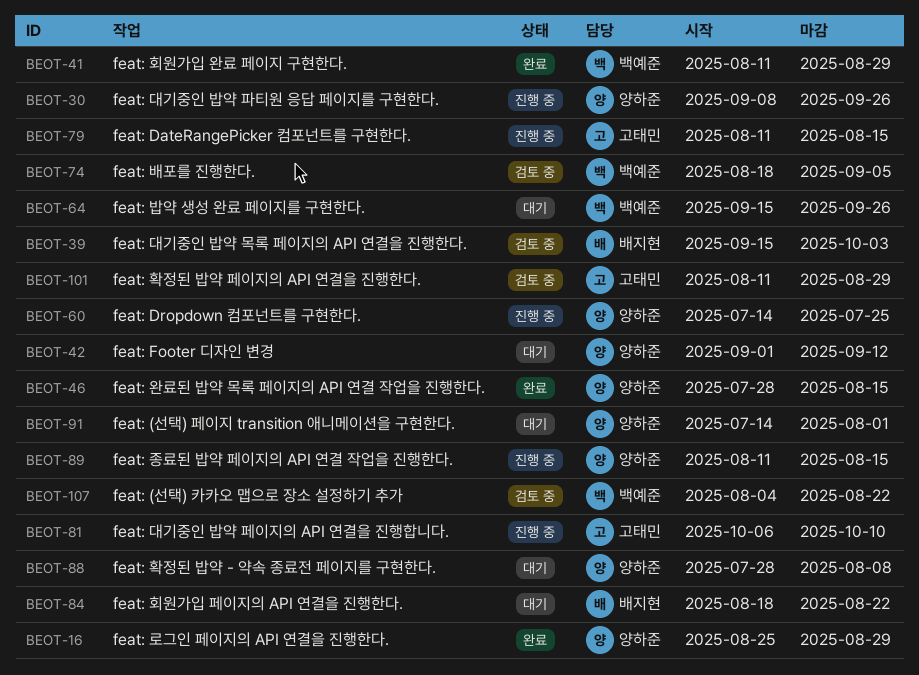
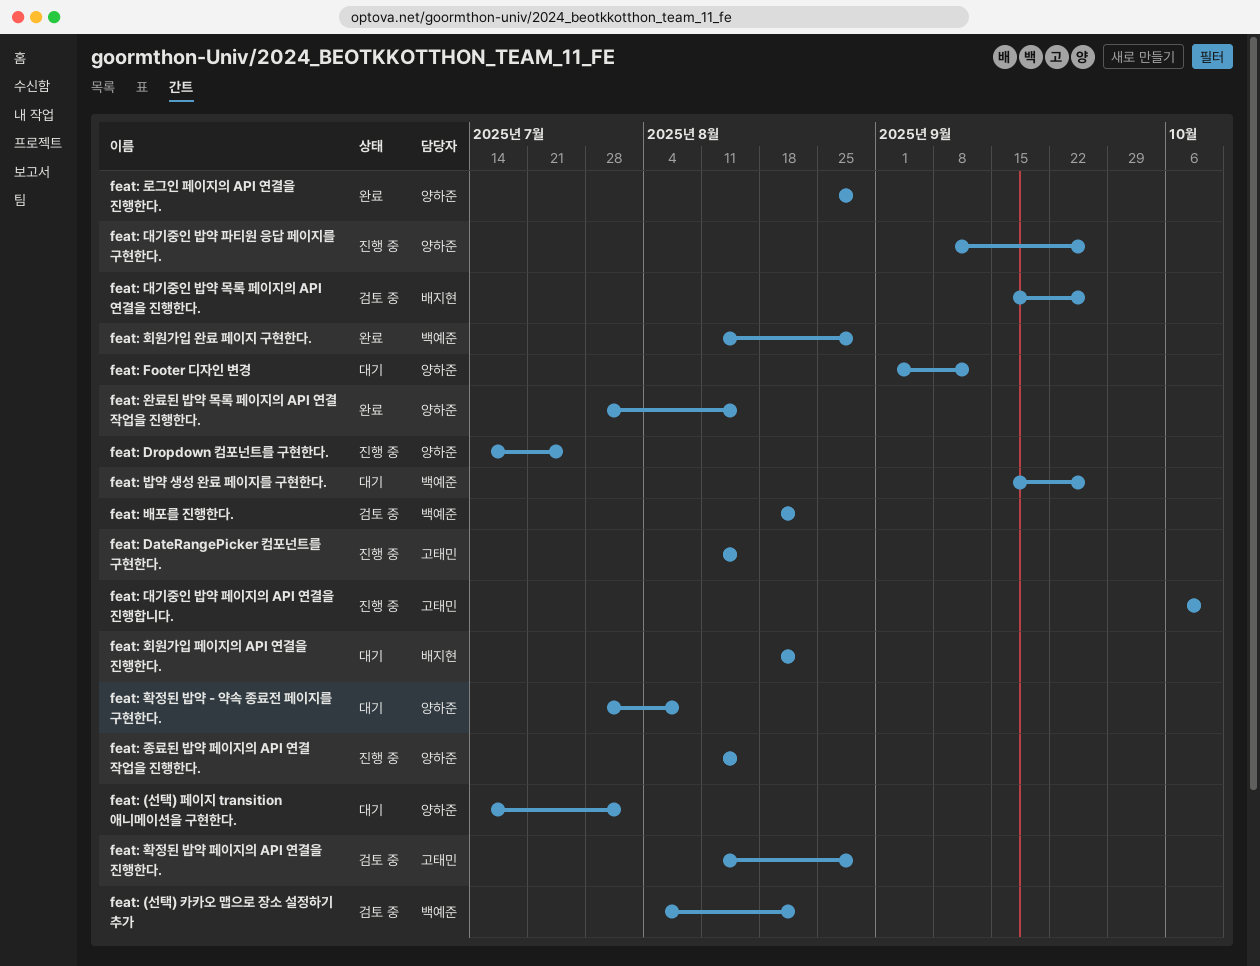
feat: 대기중인 밥약 목록 페이지의 API 연결을 진행한다., due: Oct 3 -> Sep 26
feat: 배포를 진행한다., due: Sep 5 -> Aug 22

